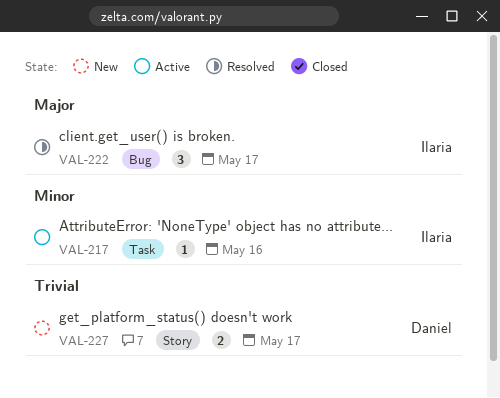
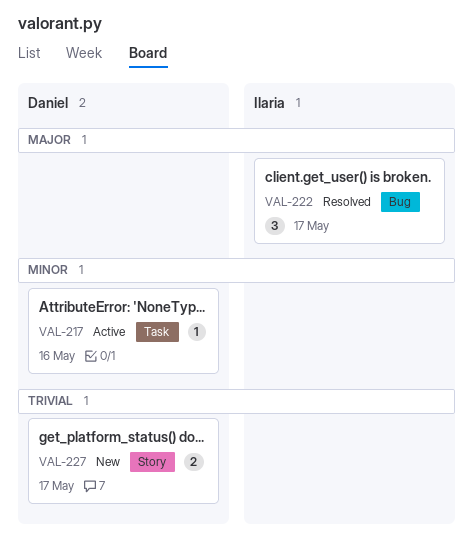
VAL-217, owner: Ilaria -> Daniel

